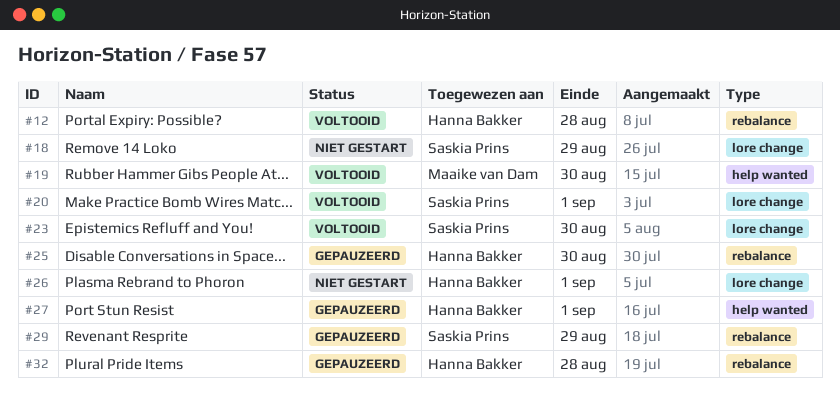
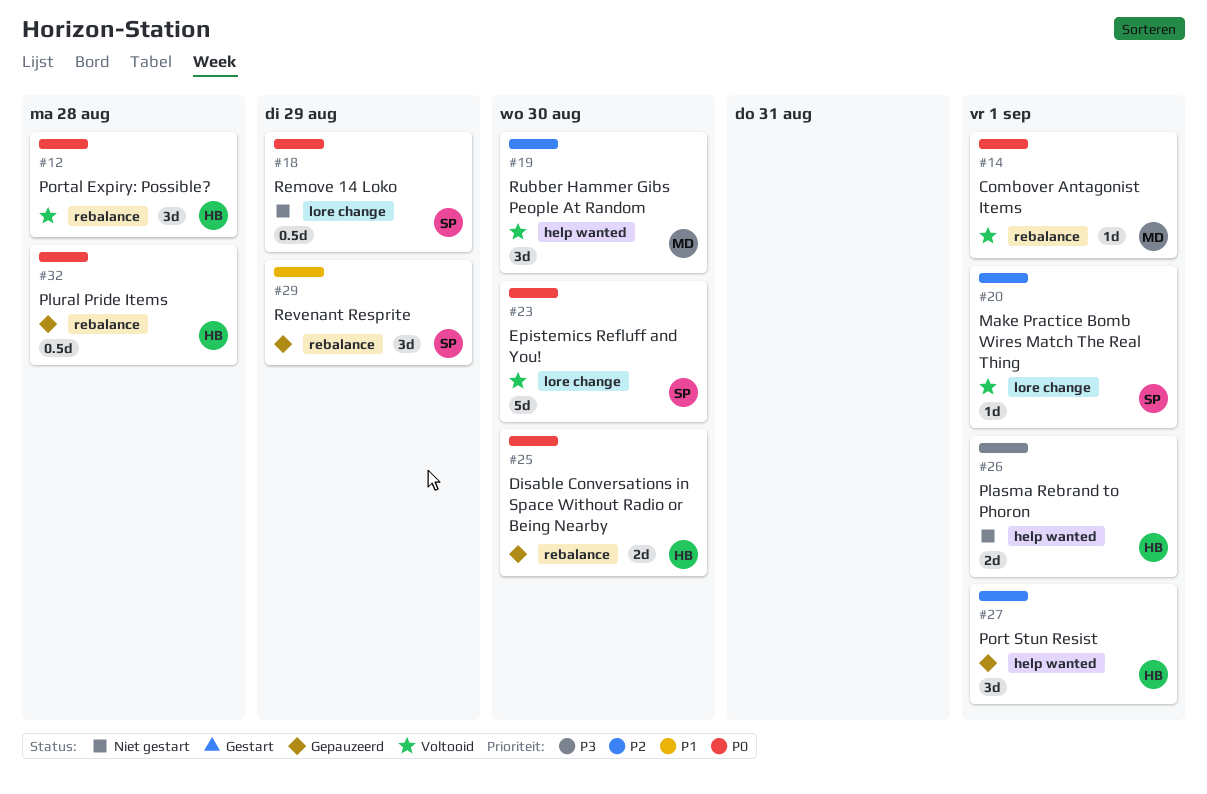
#14: none -> present
#26, label: lore change -> help wanted

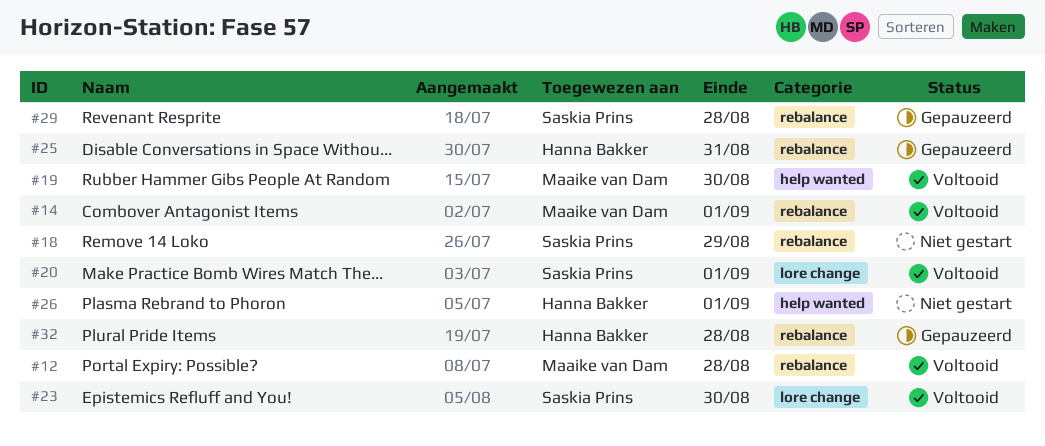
#12, owner: Hanna Bakker -> Maaike van Dam
#18, label: lore change -> rebalance
#25, due: Aug 30 -> Aug 31
#27: present -> none
#29, due: Aug 29 -> Aug 28

